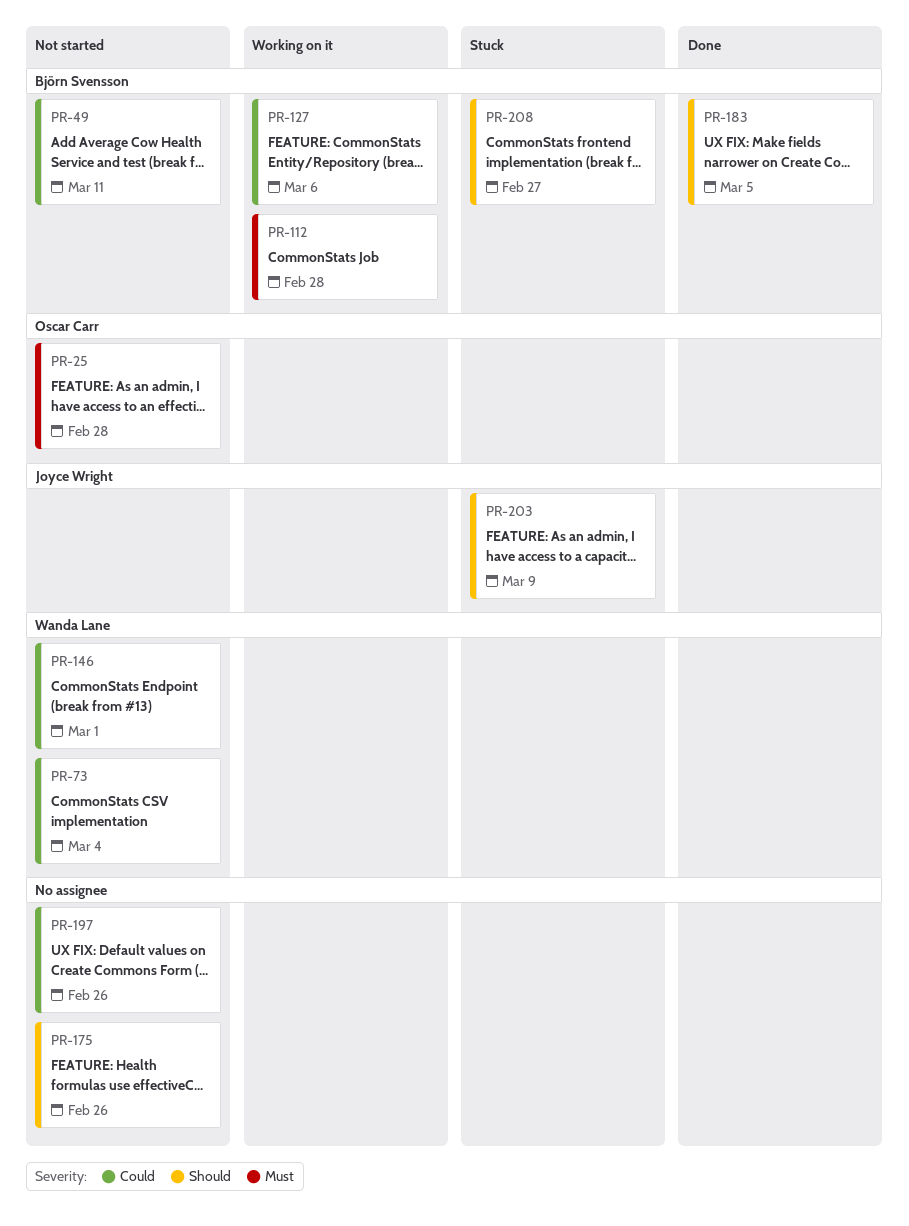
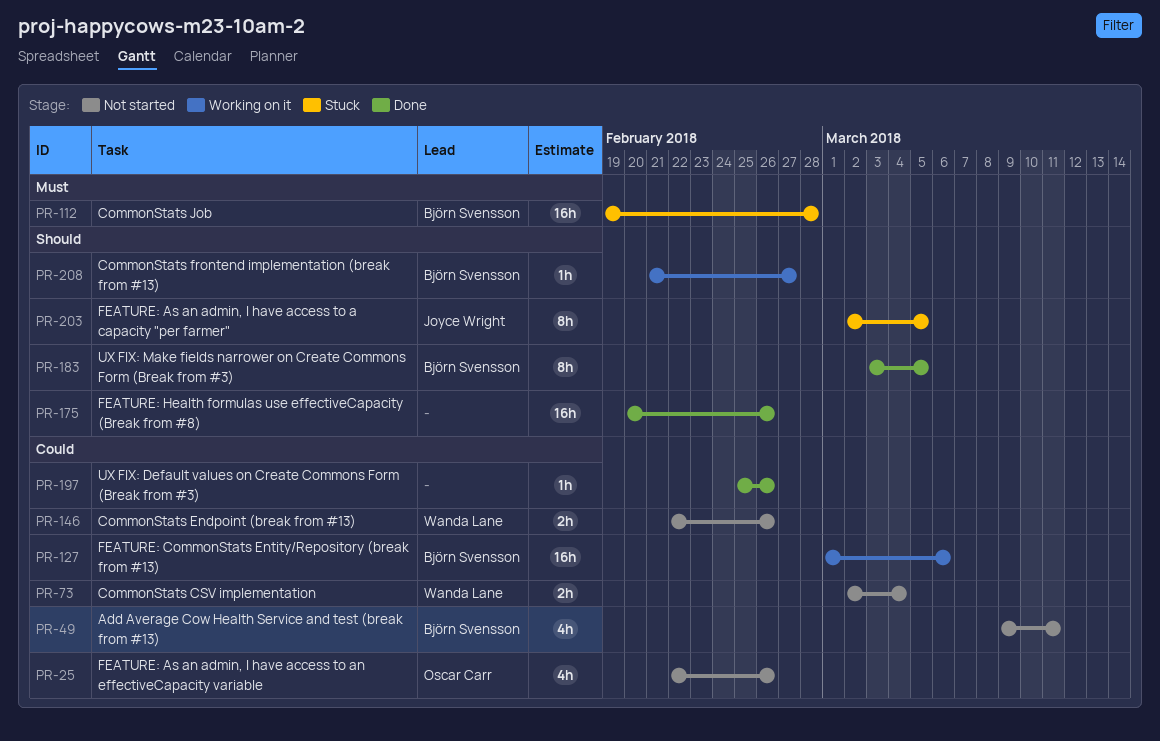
PR-25, priority: Must -> Could
PR-25, due: Feb 28 -> Feb 26
PR-112, status: Working on it -> Stuck
PR-146, due: Mar 1 -> Feb 26
PR-175, status: Not started -> Done
PR-197, status: Not started -> Done
PR-203, due: Mar 9 -> Mar 5
PR-208, status: Stuck -> Working on it

